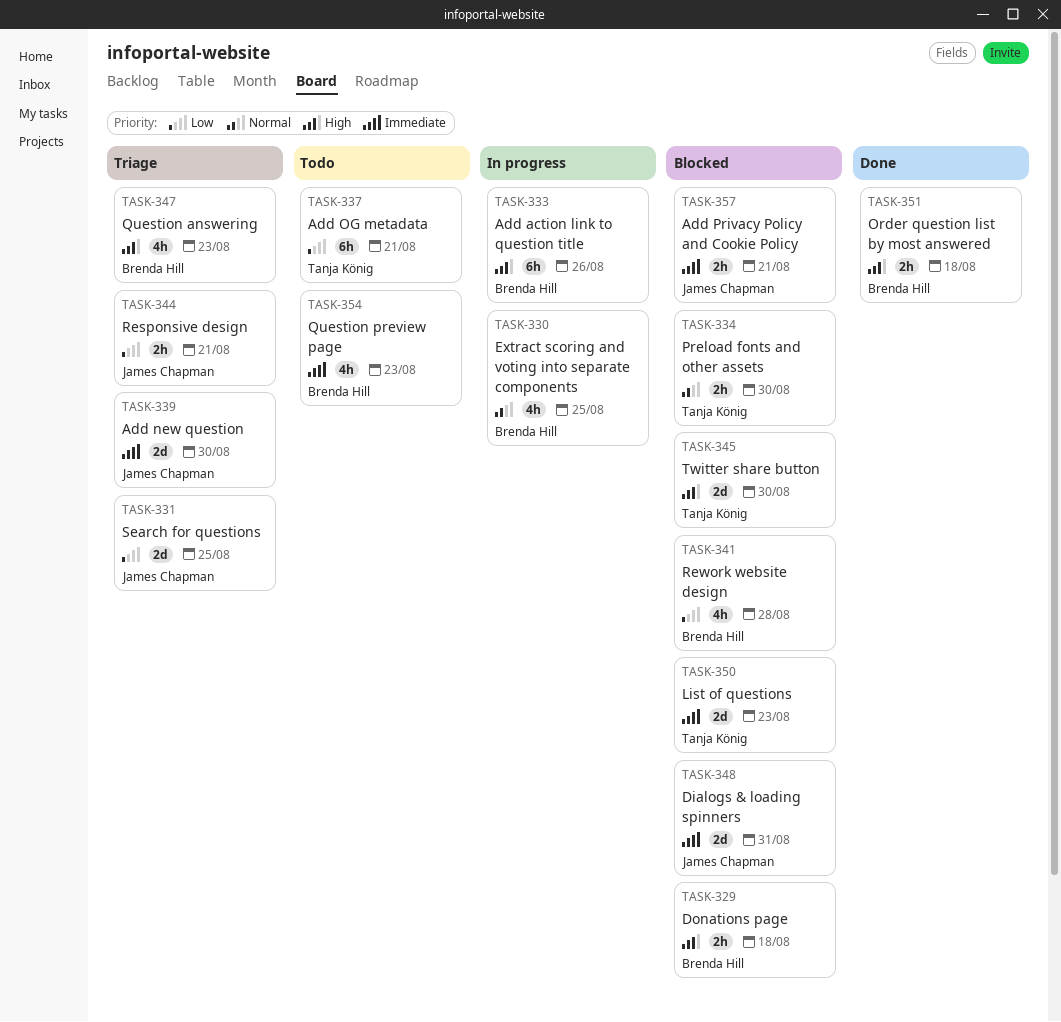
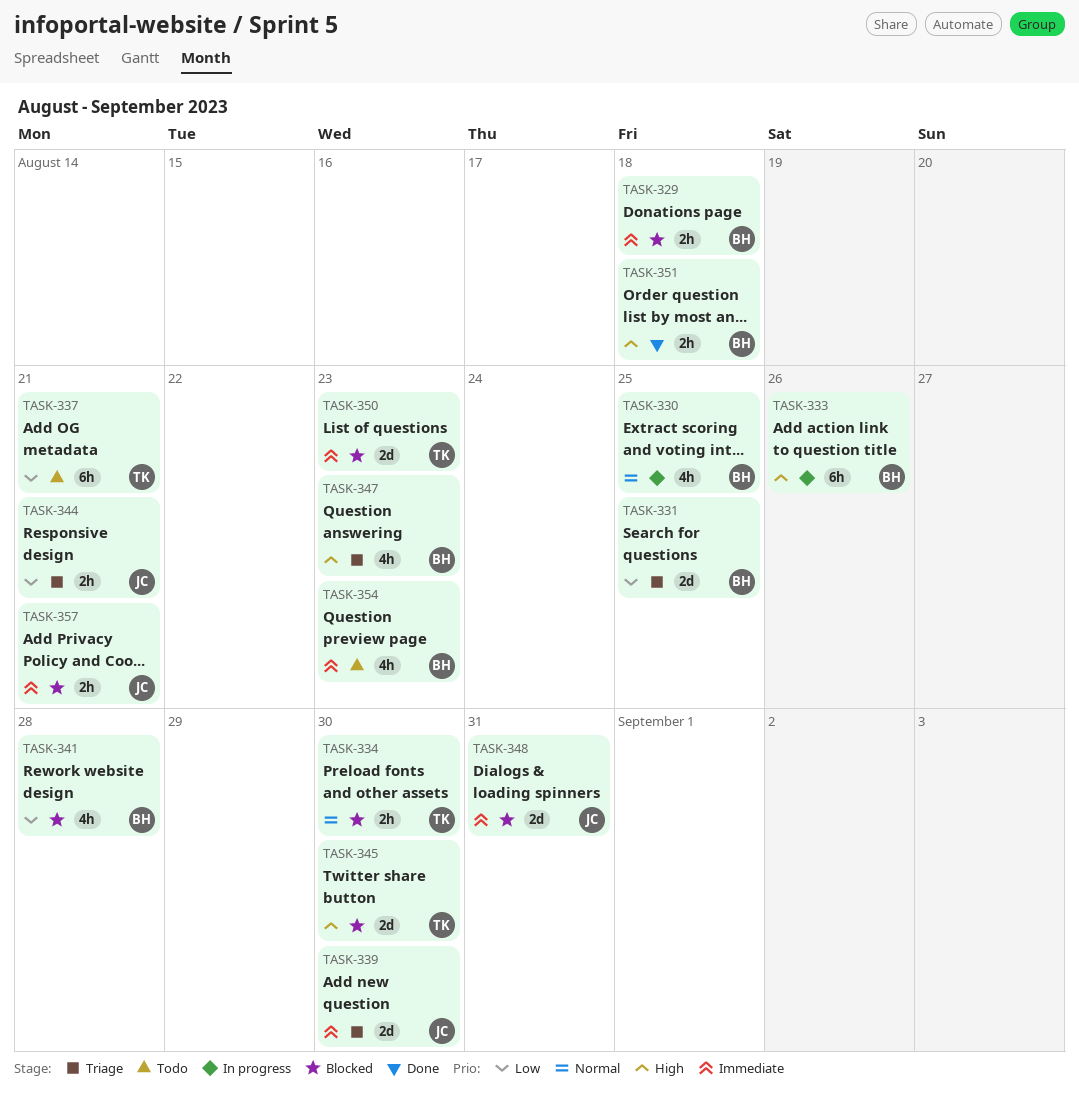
TASK-329, priority: High -> Immediate
TASK-331, owner: James Chapman -> Brenda Hill

